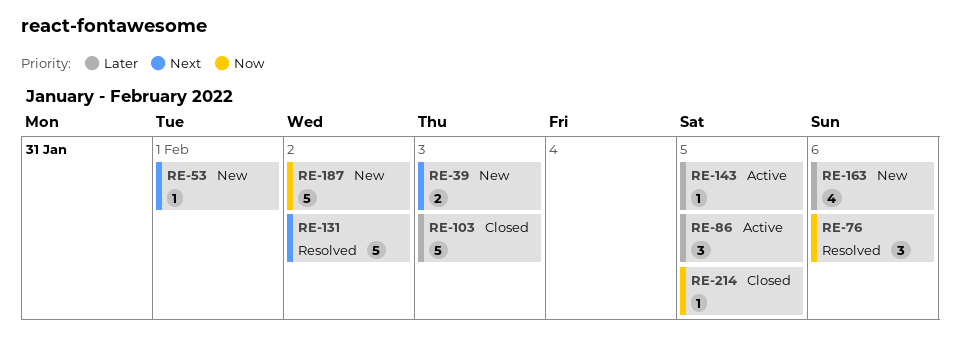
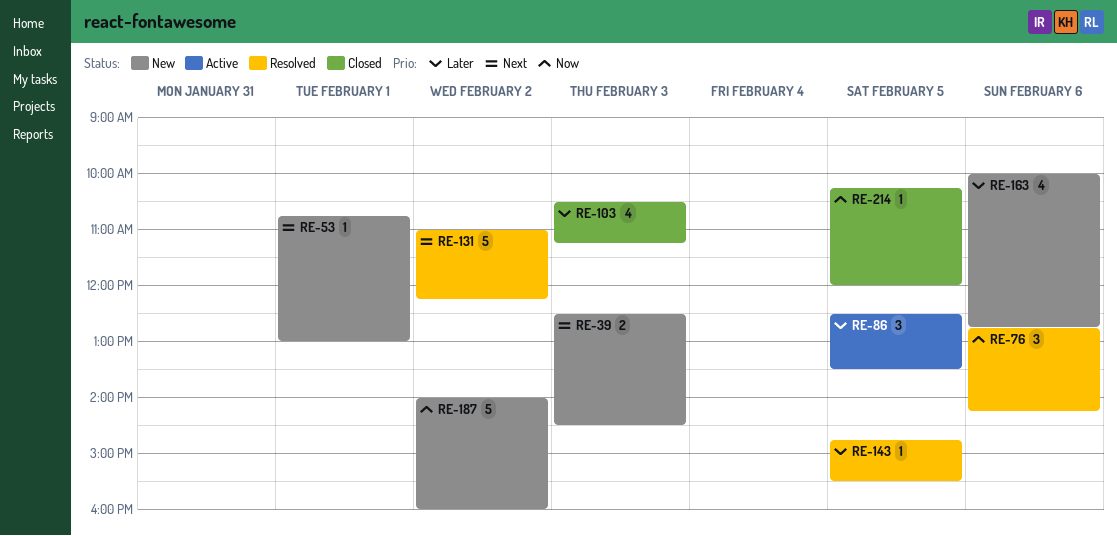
RE-103, estimate: 5 -> 4
RE-143, status: Active -> Resolved

